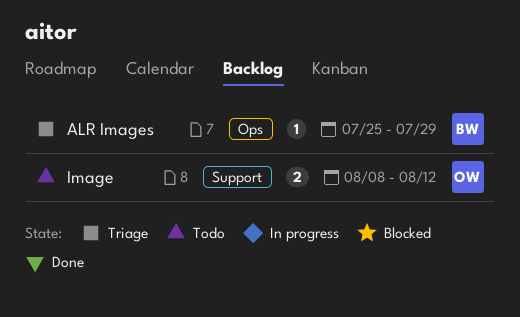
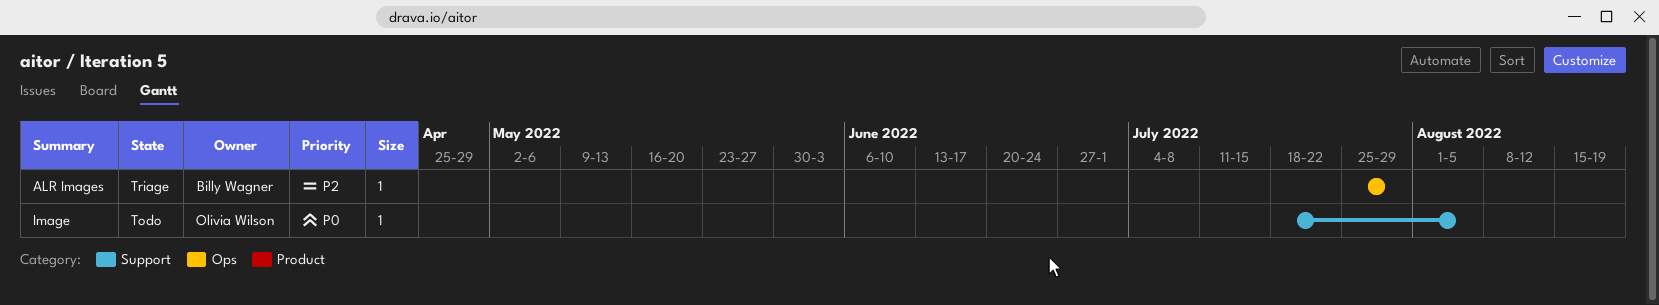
Image, estimate: 2 -> 1
Image, start: Aug 8 -> Jul 18
Image, due: Aug 12 -> Aug 5

